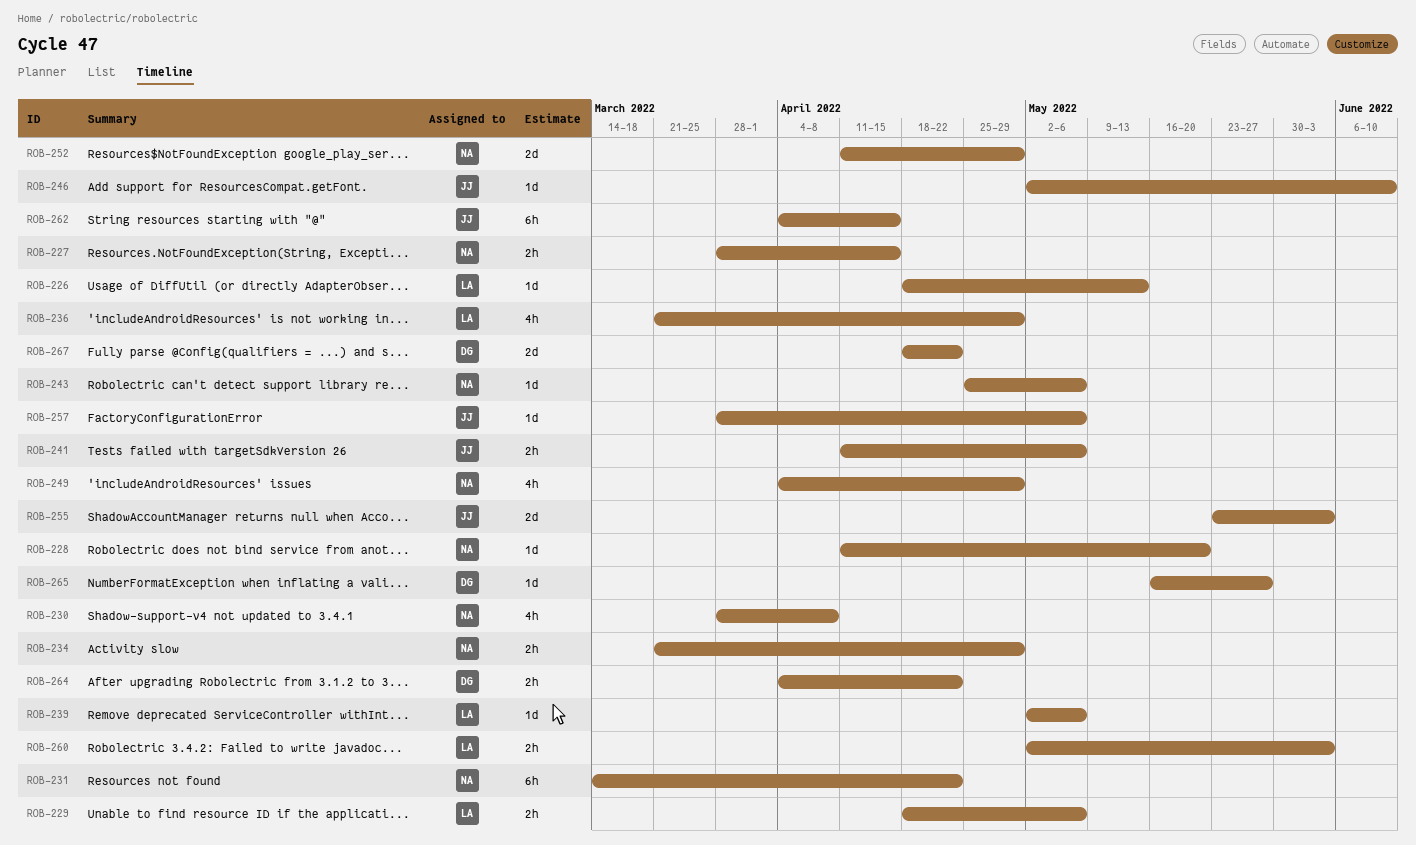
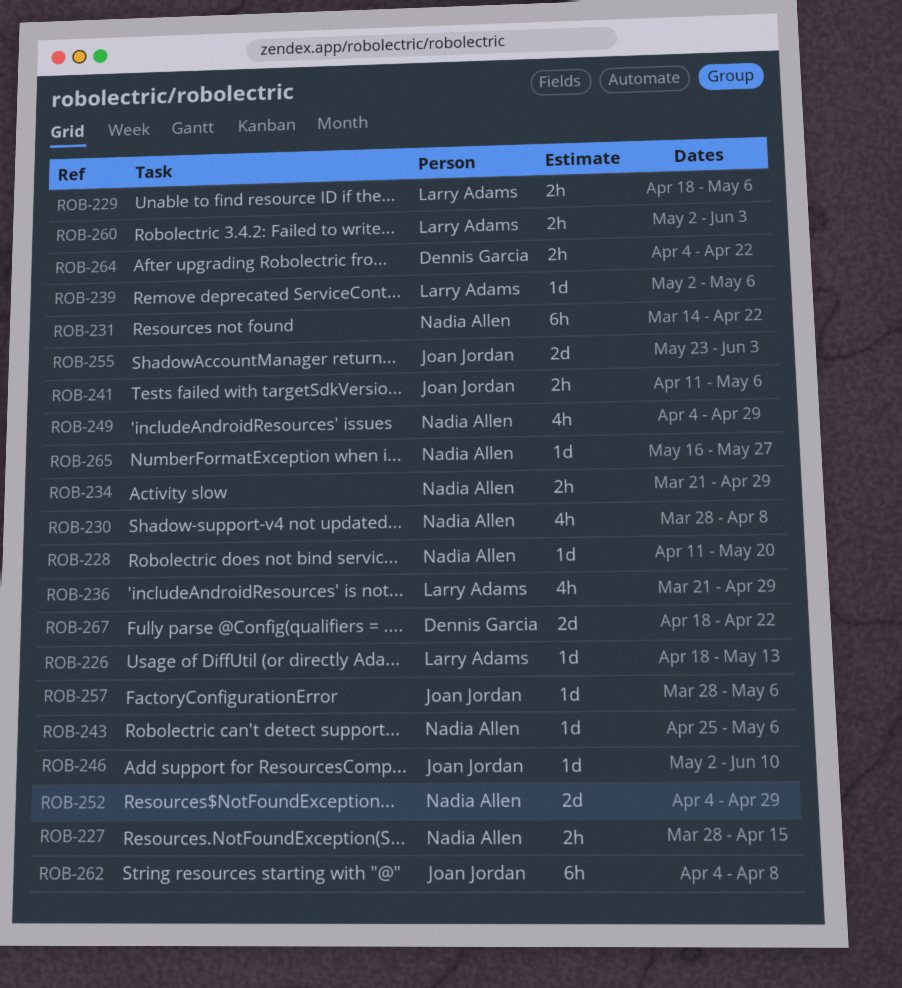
ROB-252, start: Apr 11 -> Apr 4
ROB-262, due: Apr 15 -> Apr 8
ROB-265, owner: Dennis Garcia -> Nadia Allen

